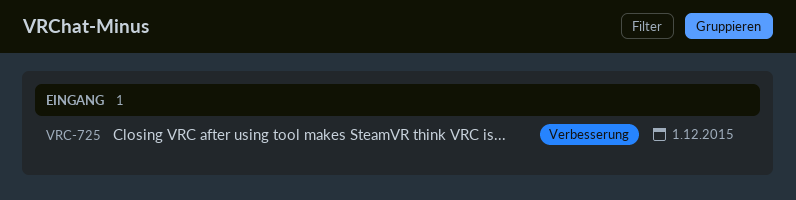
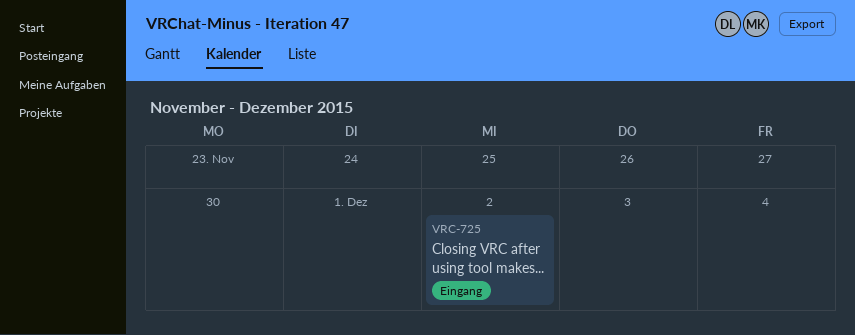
VRC-725, due: Dec 1 -> Dec 2

